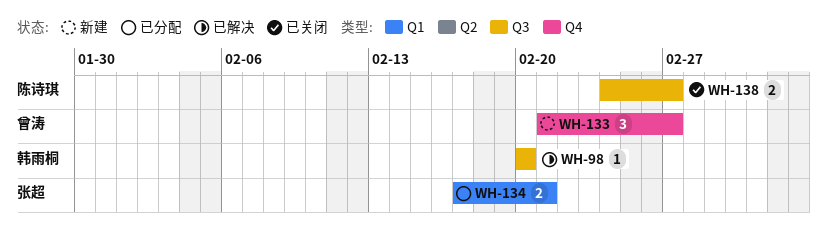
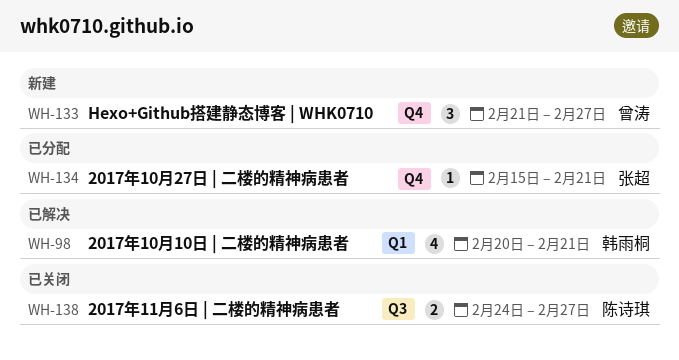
WH-98, label: Q3 -> Q1
WH-98, estimate: 1 -> 4
WH-98, due: Feb 20 -> Feb 21
WH-134, label: Q1 -> Q4
WH-134, estimate: 2 -> 1
WH-134, start: Feb 17 -> Feb 15

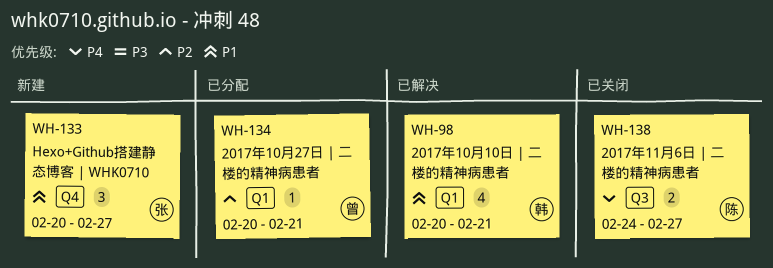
WH-133, owner: 曾涛 -> 张超
WH-133, start: Feb 21 -> Feb 20
WH-134, owner: 张超 -> 曾涛
WH-134, label: Q4 -> Q1
WH-134, start: Feb 15 -> Feb 20

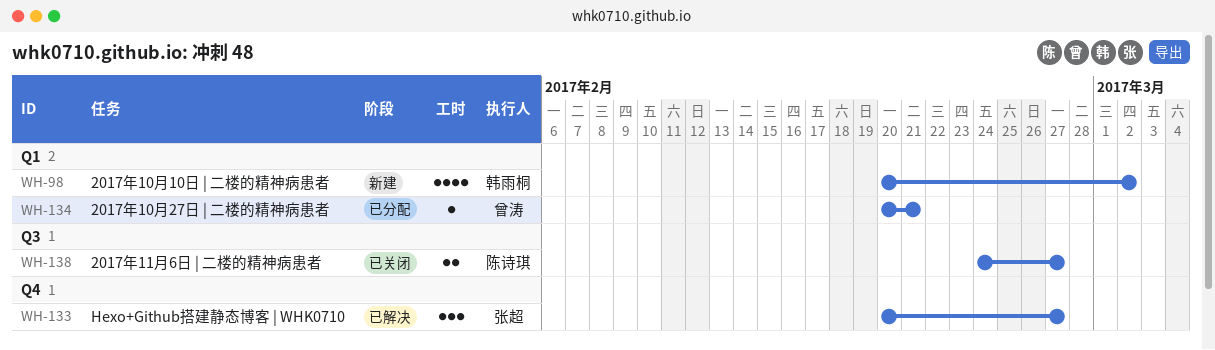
WH-98, status: 已解决 -> 新建
WH-98, due: Feb 21 -> Mar 2
WH-133, status: 新建 -> 已解决

